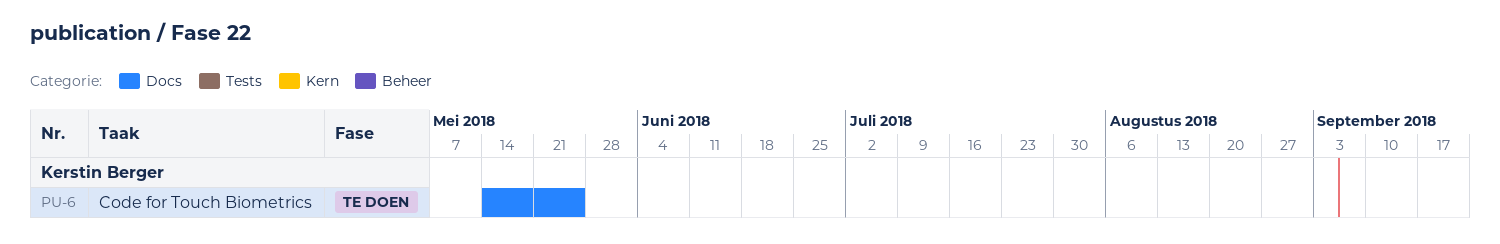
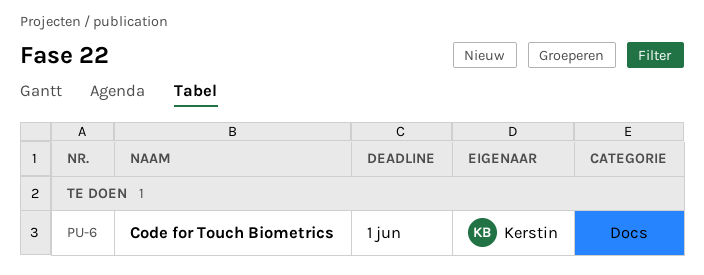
PU-6, due: May 25 -> Jun 1

